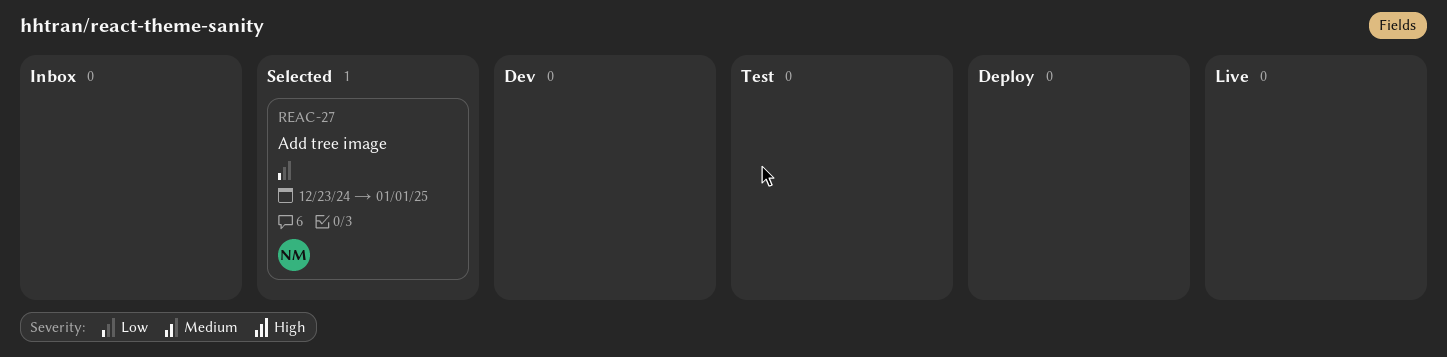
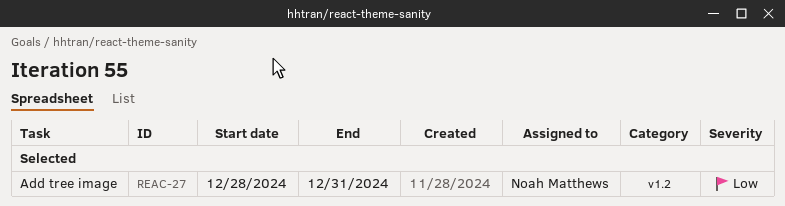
REAC-27, start: Dec 23 -> Dec 28
REAC-27, due: Jan 1 -> Dec 31

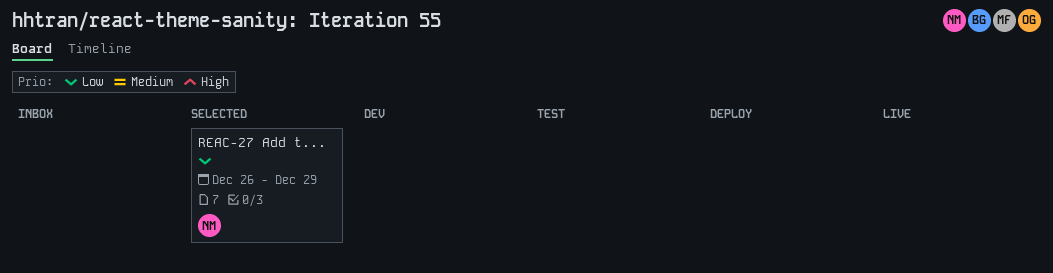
REAC-27, start: Dec 28 -> Dec 26
REAC-27, due: Dec 31 -> Dec 29

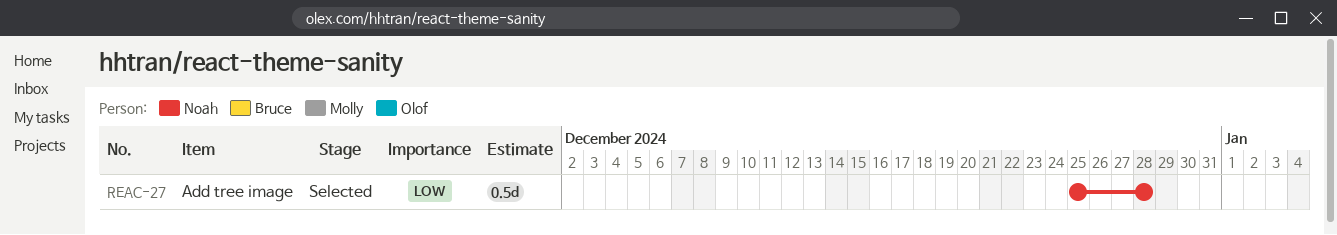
REAC-27, start: Dec 26 -> Dec 25
REAC-27, due: Dec 29 -> Dec 28

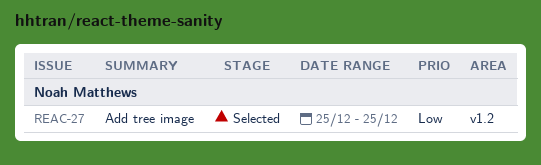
REAC-27, due: Dec 28 -> Dec 25

